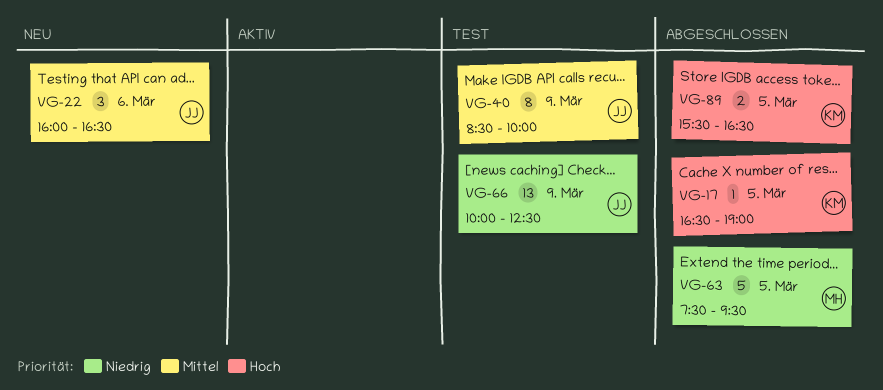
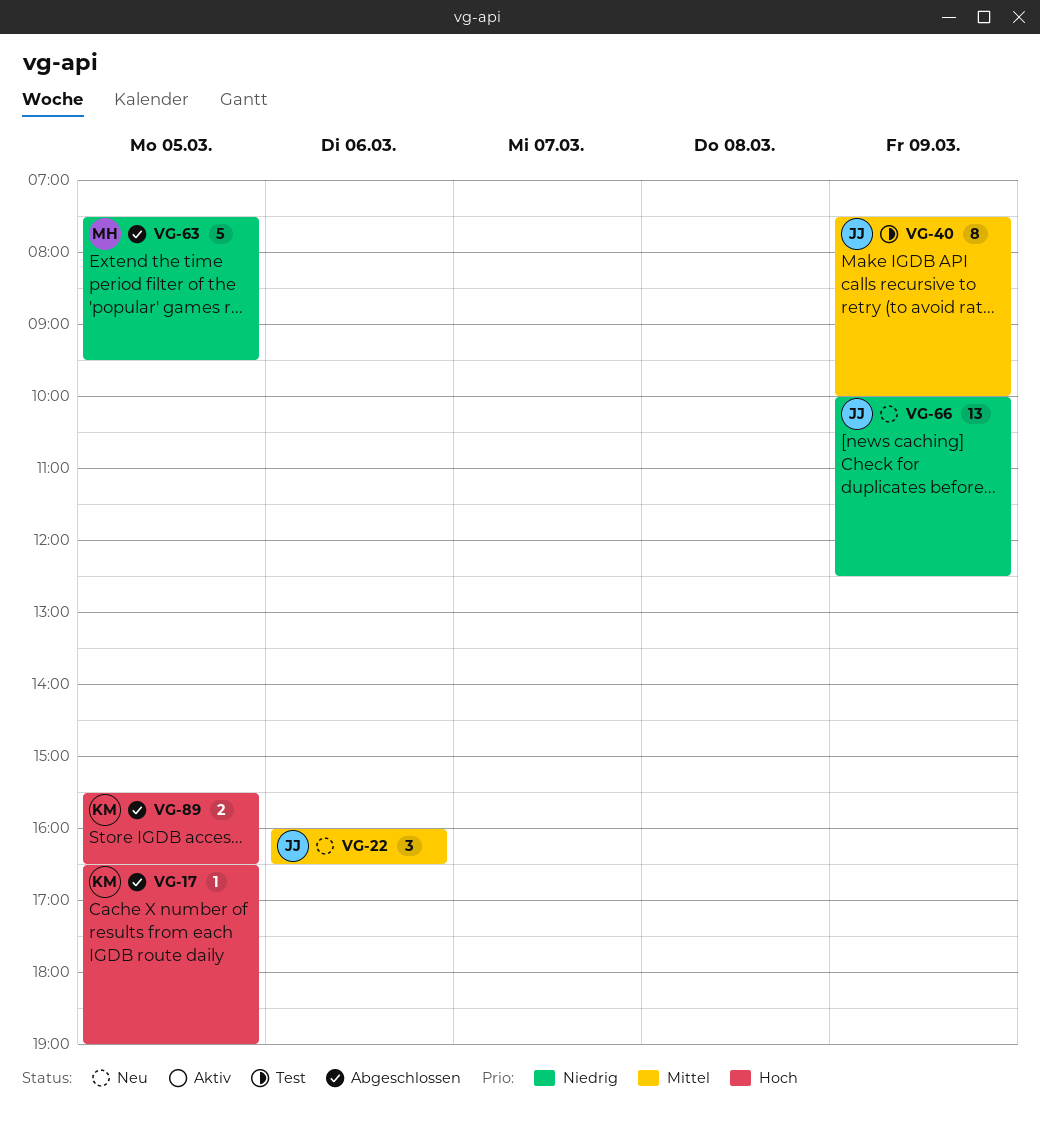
VG-40, begins: 08:30 -> 07:30
VG-66, status: Test -> Neu

